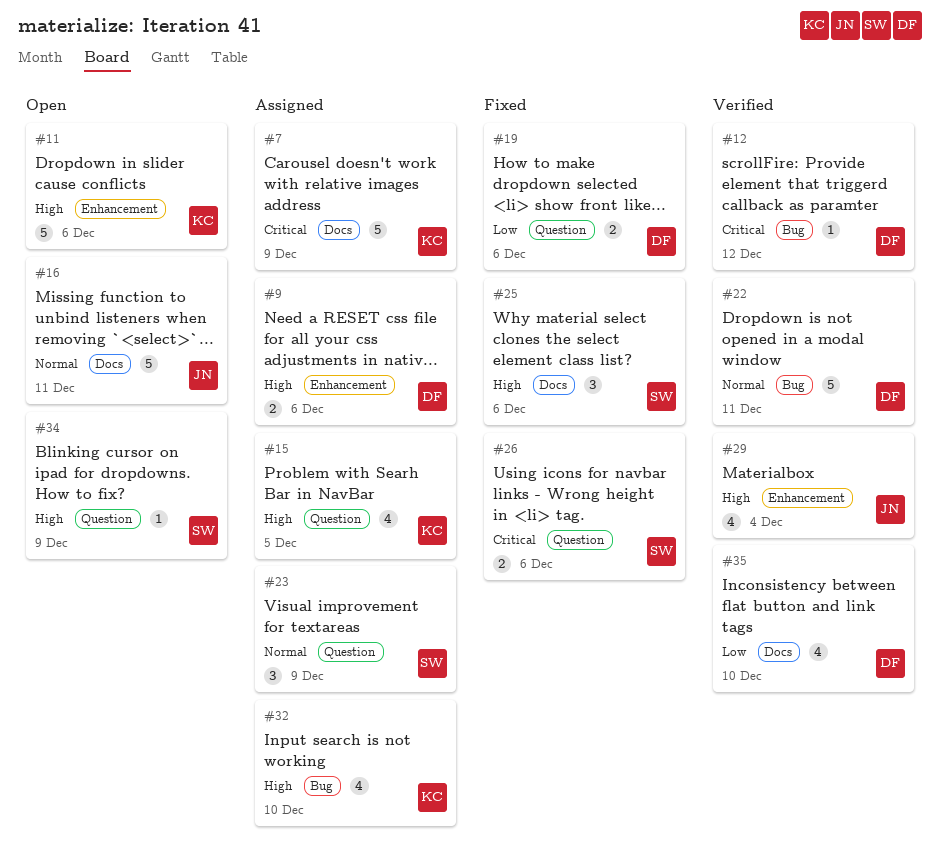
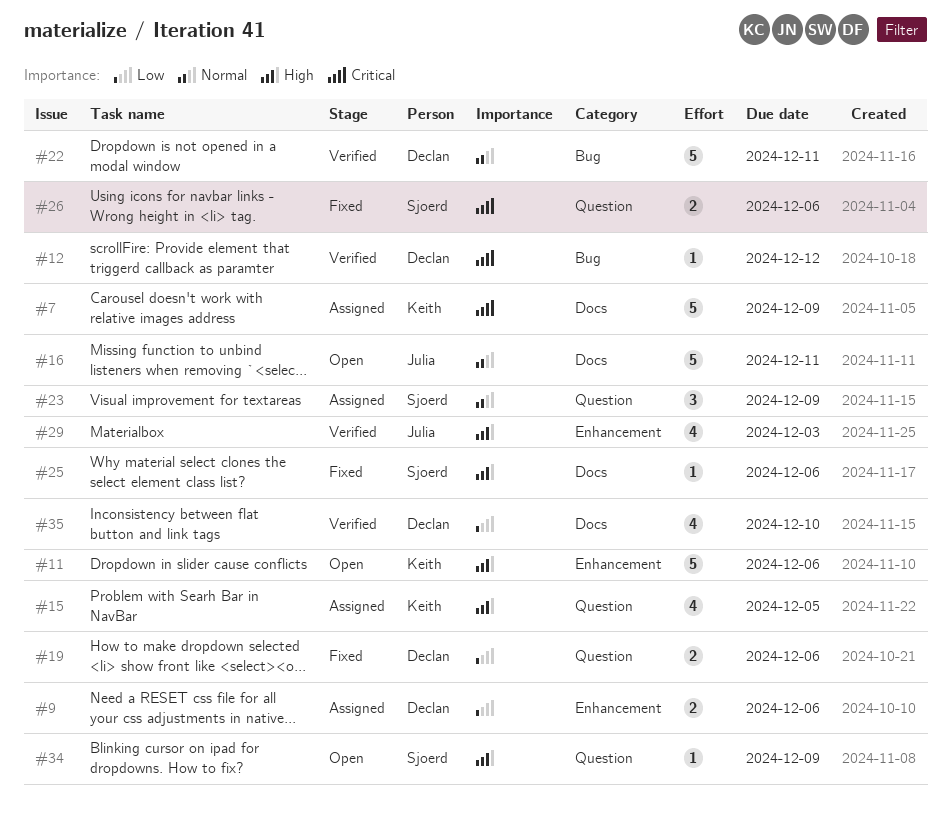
#9, priority: High -> Low
#25, estimate: 3 -> 1
#29, due: Dec 4 -> Dec 3
#32: present -> none

